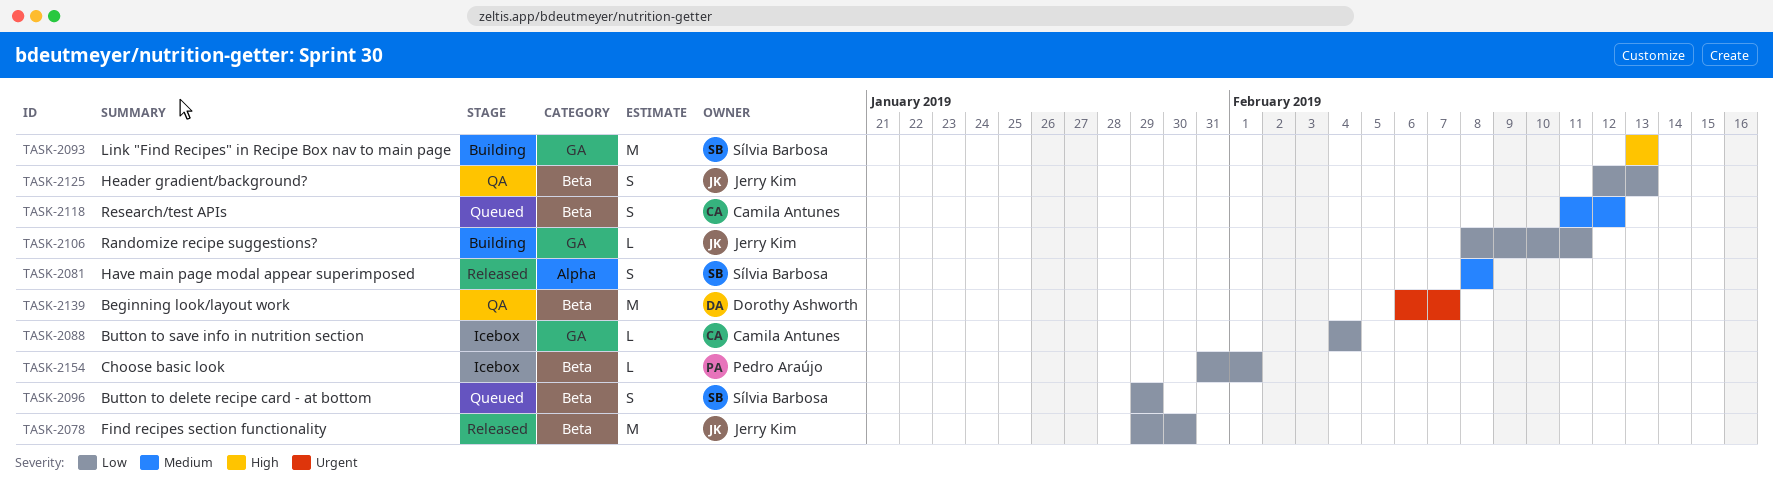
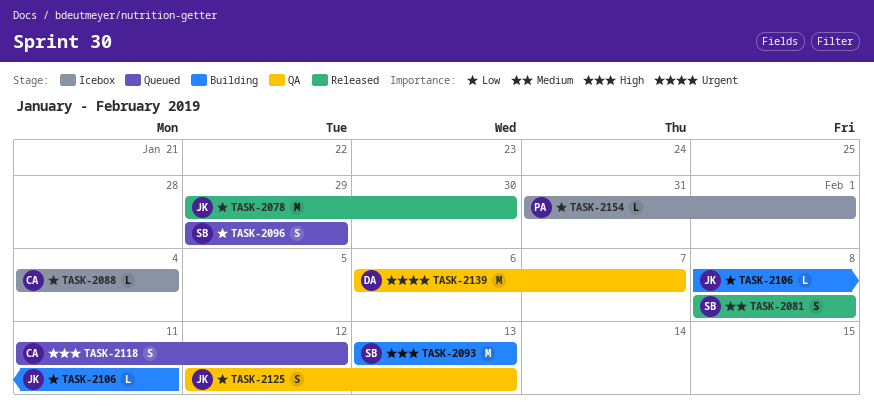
TASK-2118, priority: Medium -> High

